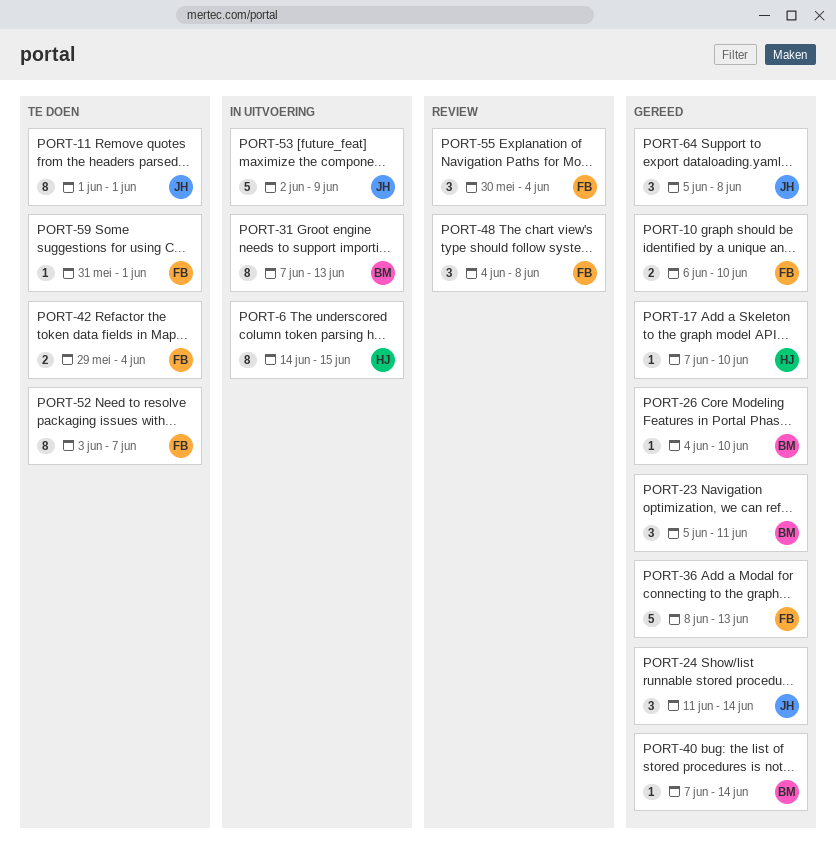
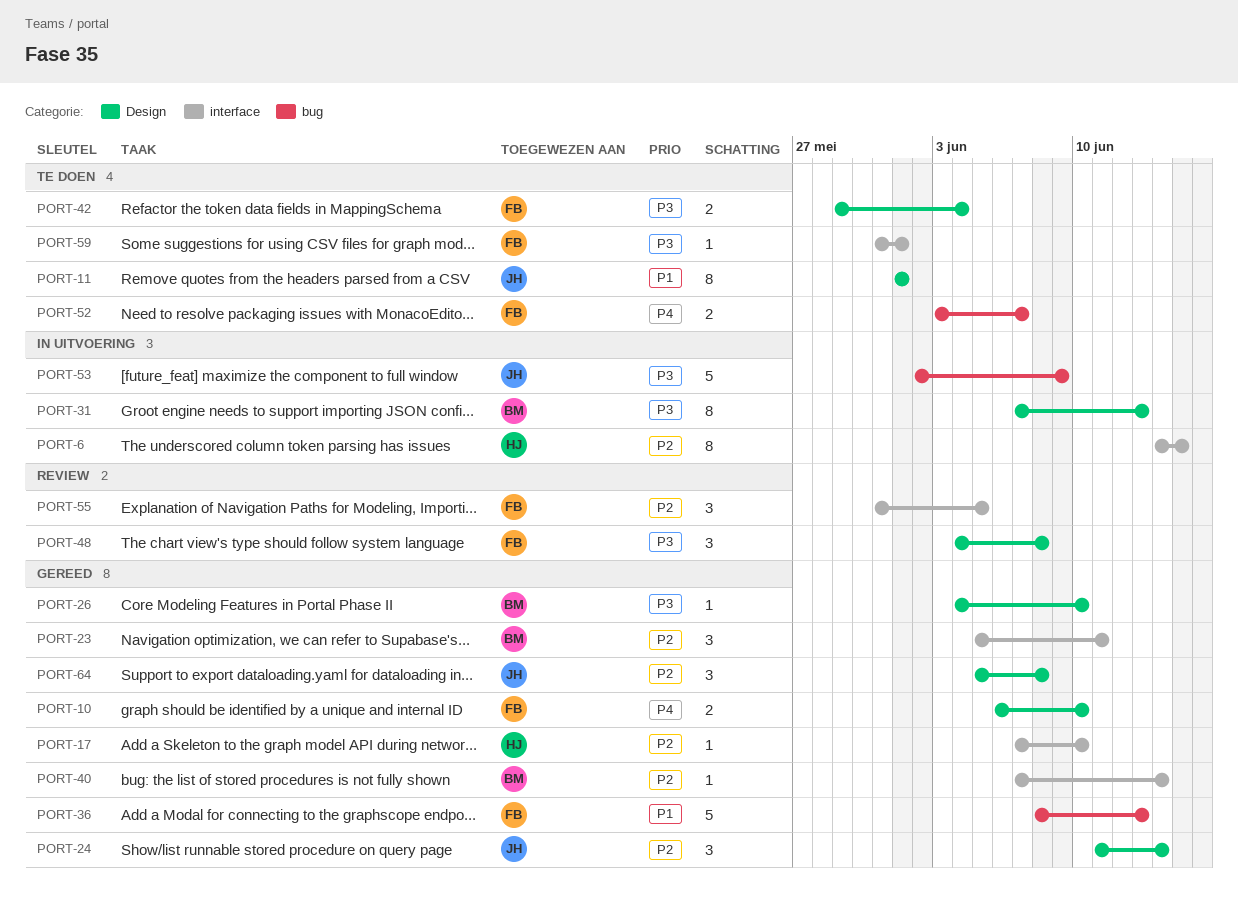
PORT-52, estimate: 8 -> 2
PORT-55, start: May 30 -> May 31
PORT-55, due: Jun 4 -> Jun 5

